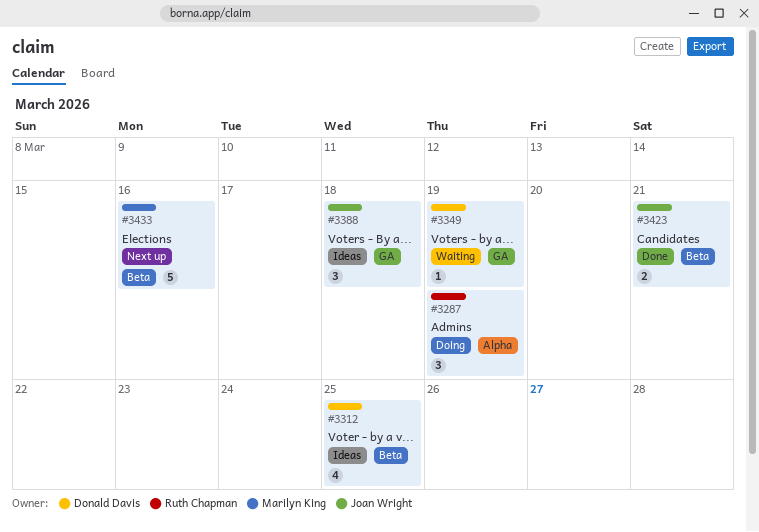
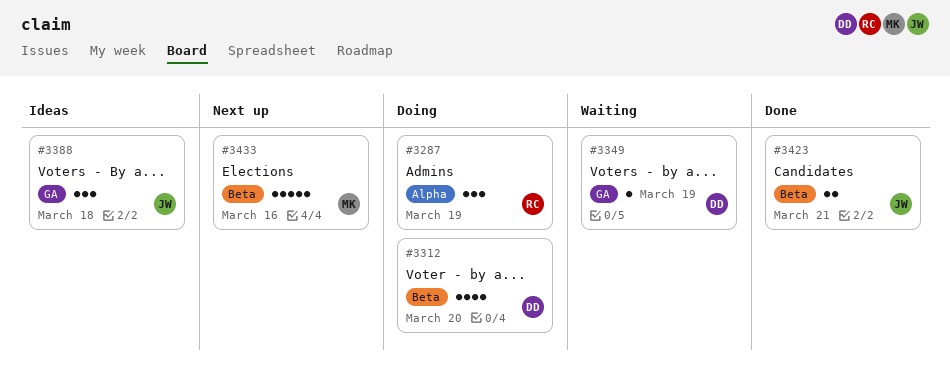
#3312, status: Ideas -> Doing
#3312, due: Mar 25 -> Mar 20

